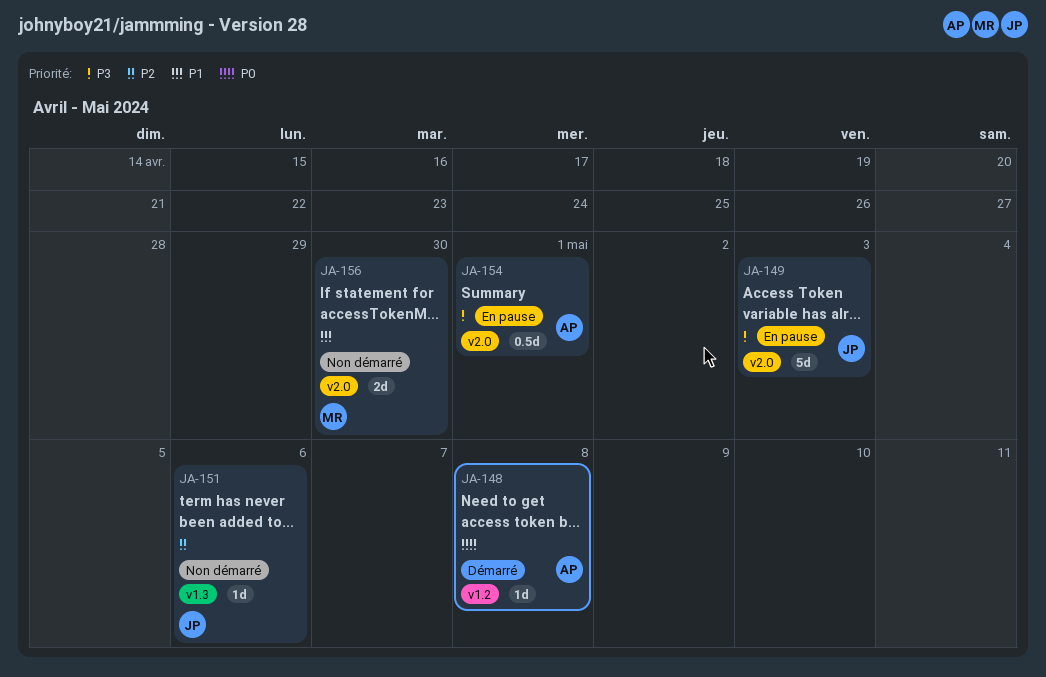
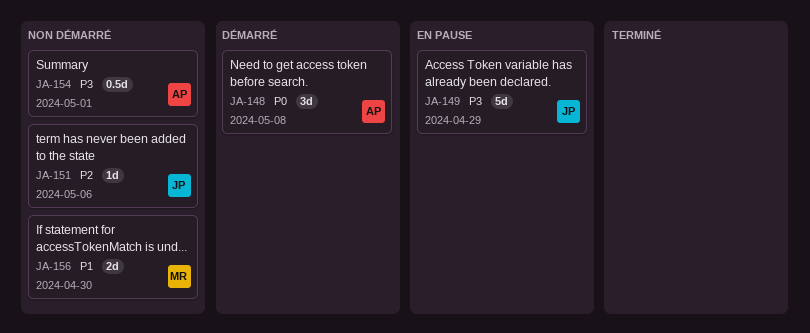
JA-148, estimate: 1d -> 3d
JA-149, due: May 3 -> Apr 29
JA-154, status: En pause -> Non démarré

